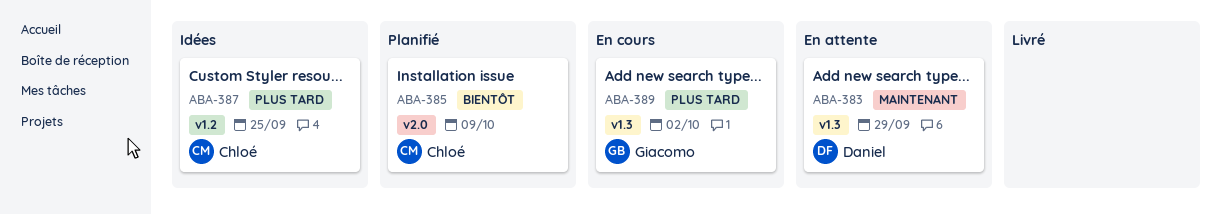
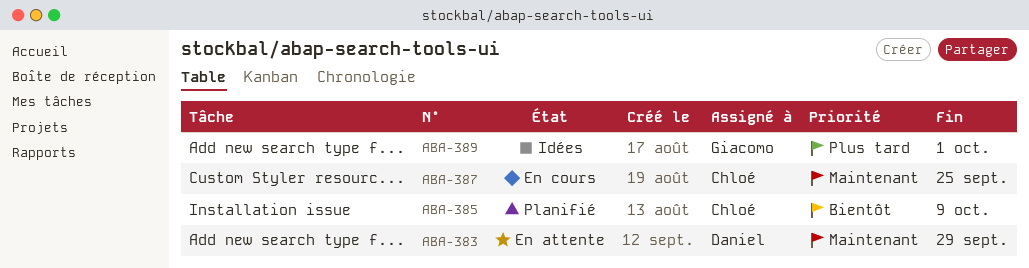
ABA-387, status: Idées -> En cours
ABA-387, priority: Plus tard -> Maintenant
ABA-389, status: En cours -> Idées
ABA-389, due: Oct 2 -> Oct 1

